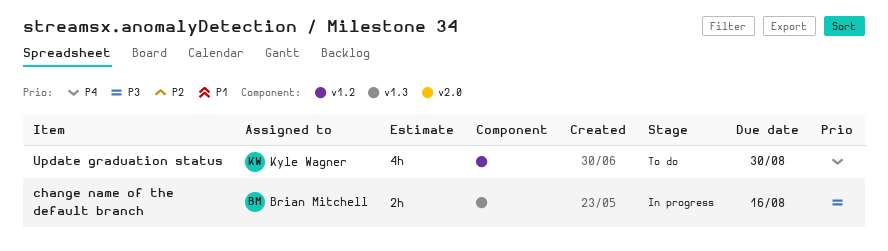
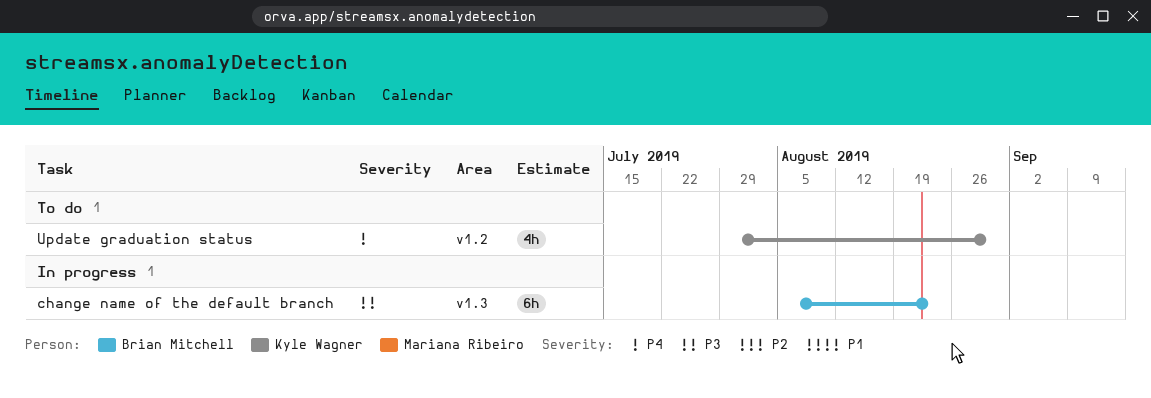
change name of the default branch, estimate: 2h -> 6h
change name of the default branch, due: Aug 16 -> Aug 23

